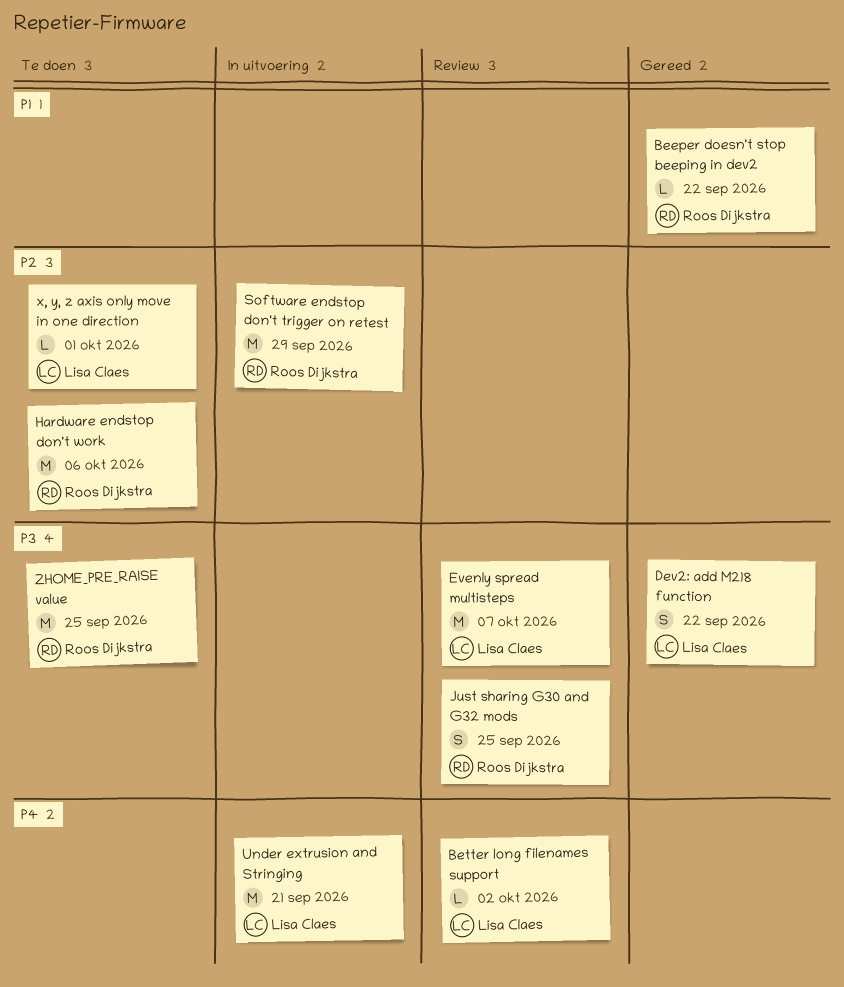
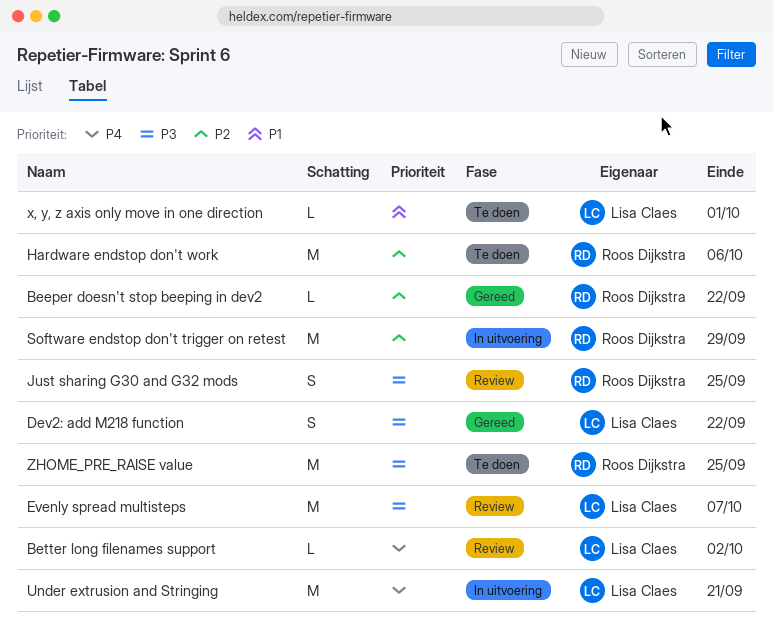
Beeper doesn't stop beeping in dev2, priority: P1 -> P2
x, y, z axis only move in one direction, priority: P2 -> P1

